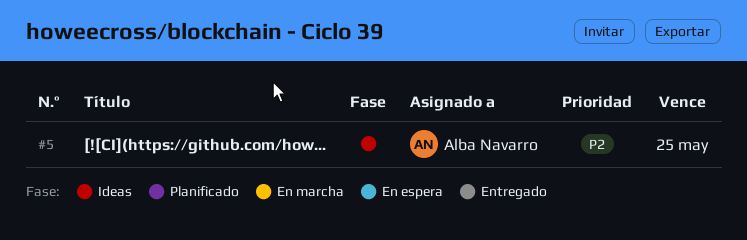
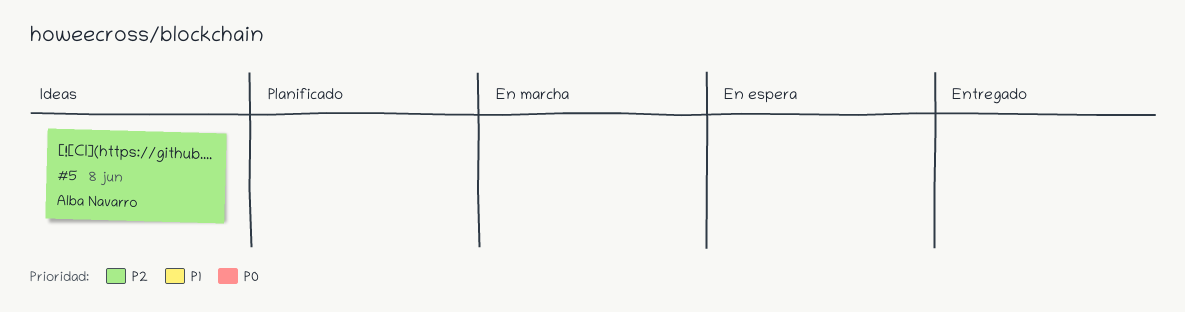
#5, due: May 25 -> Jun 8

